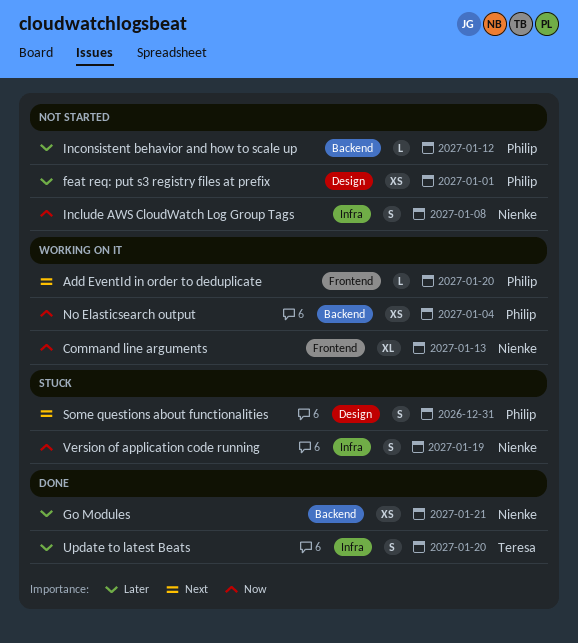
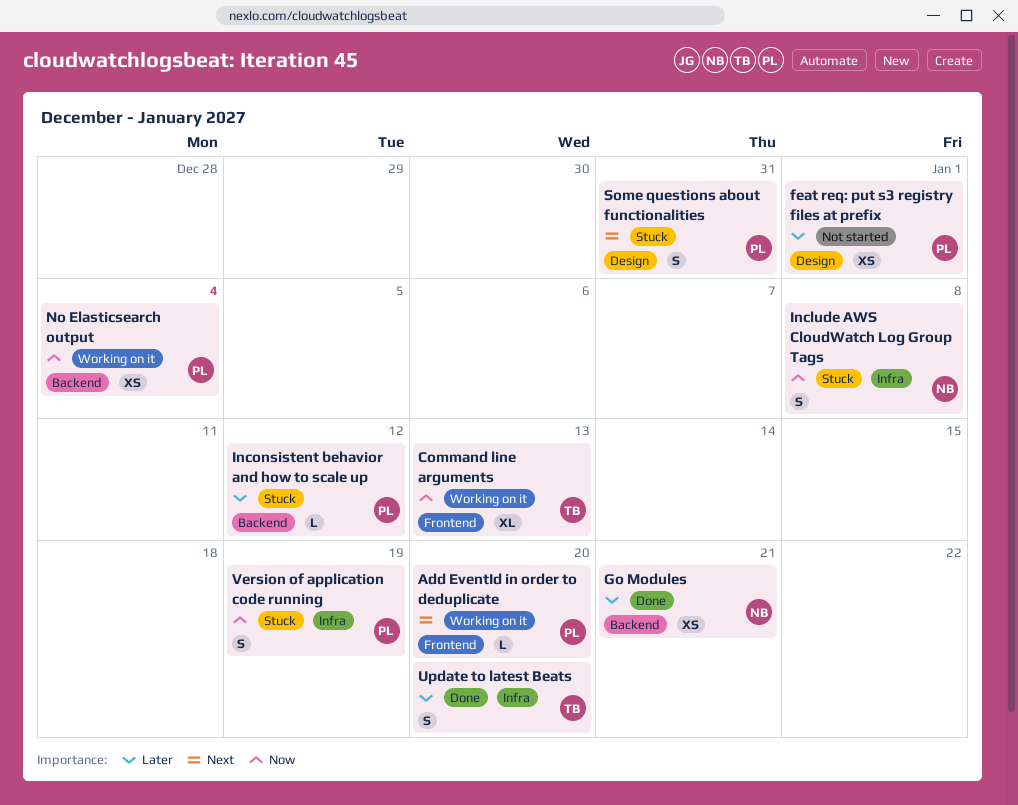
Command line arguments, owner: Nienke -> Teresa
Include AWS CloudWatch Log Group Tags, status: Not started -> Stuck
Inconsistent behavior and how to scale up, status: Not started -> Stuck
Version of application code running, owner: Nienke -> Philip

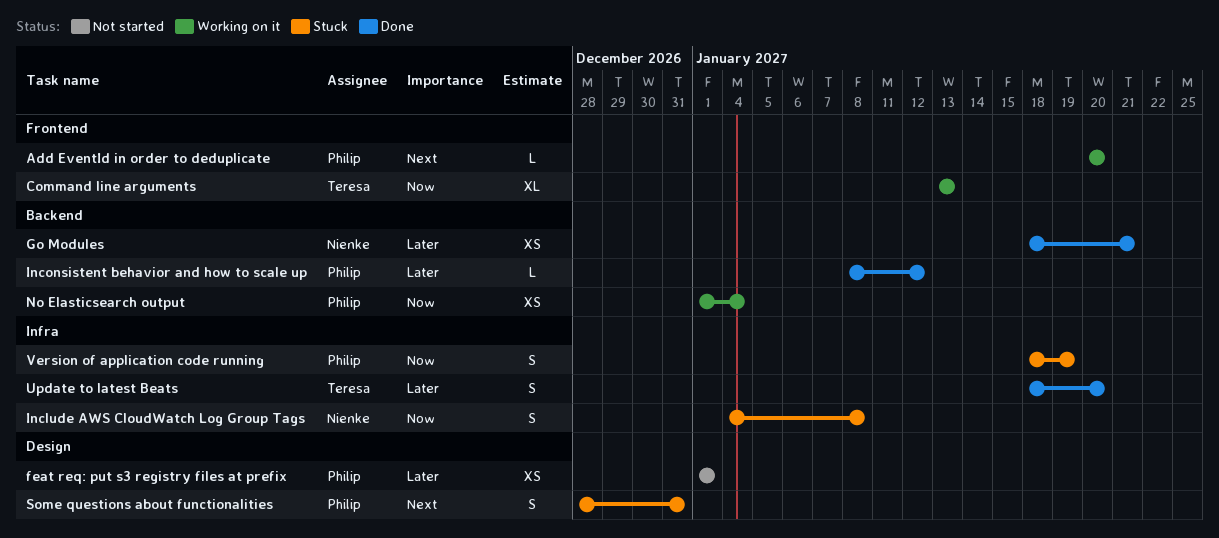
Inconsistent behavior and how to scale up, status: Stuck -> Done

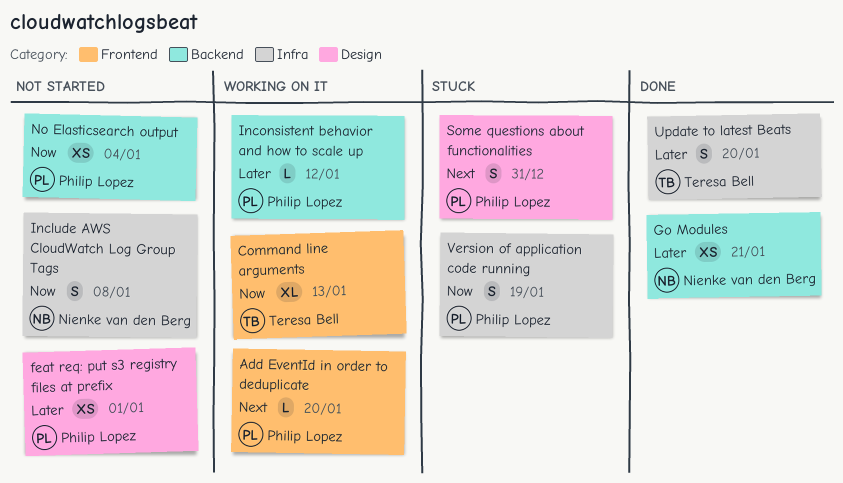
Include AWS CloudWatch Log Group Tags, status: Stuck -> Not started
Inconsistent behavior and how to scale up, status: Done -> Working on it
No Elasticsearch output, status: Working on it -> Not started

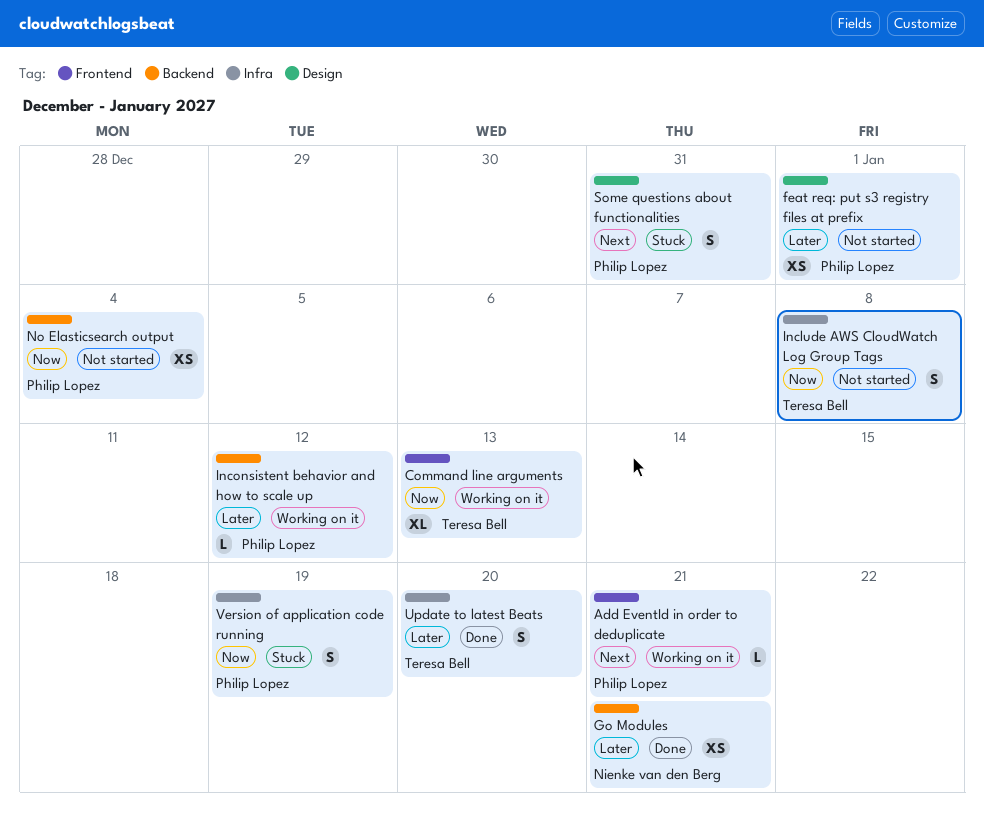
Add EventId in order to deduplicate, due: Jan 20 -> Jan 21
Include AWS CloudWatch Log Group Tags, owner: Nienke van den Berg -> Teresa Bell

